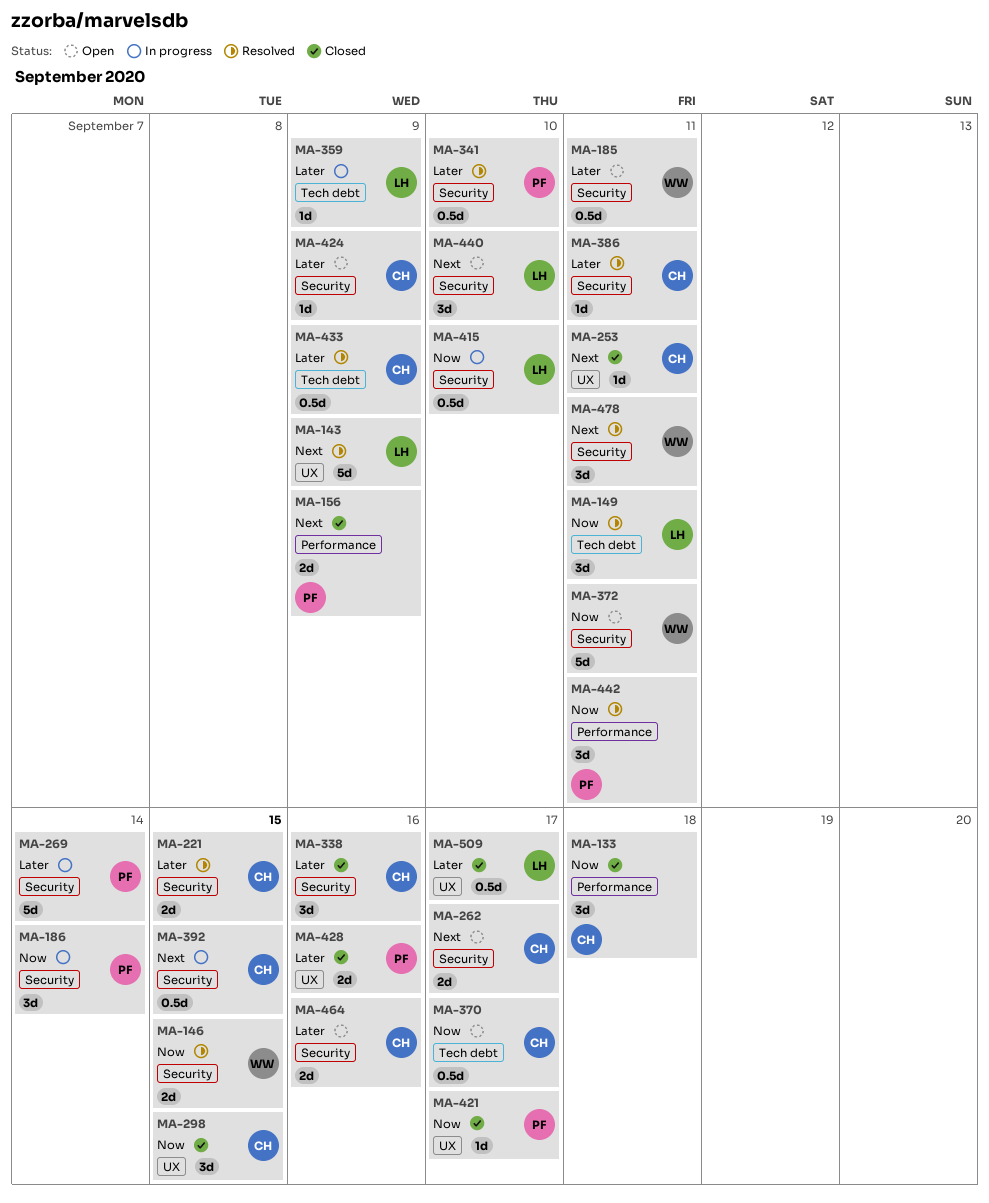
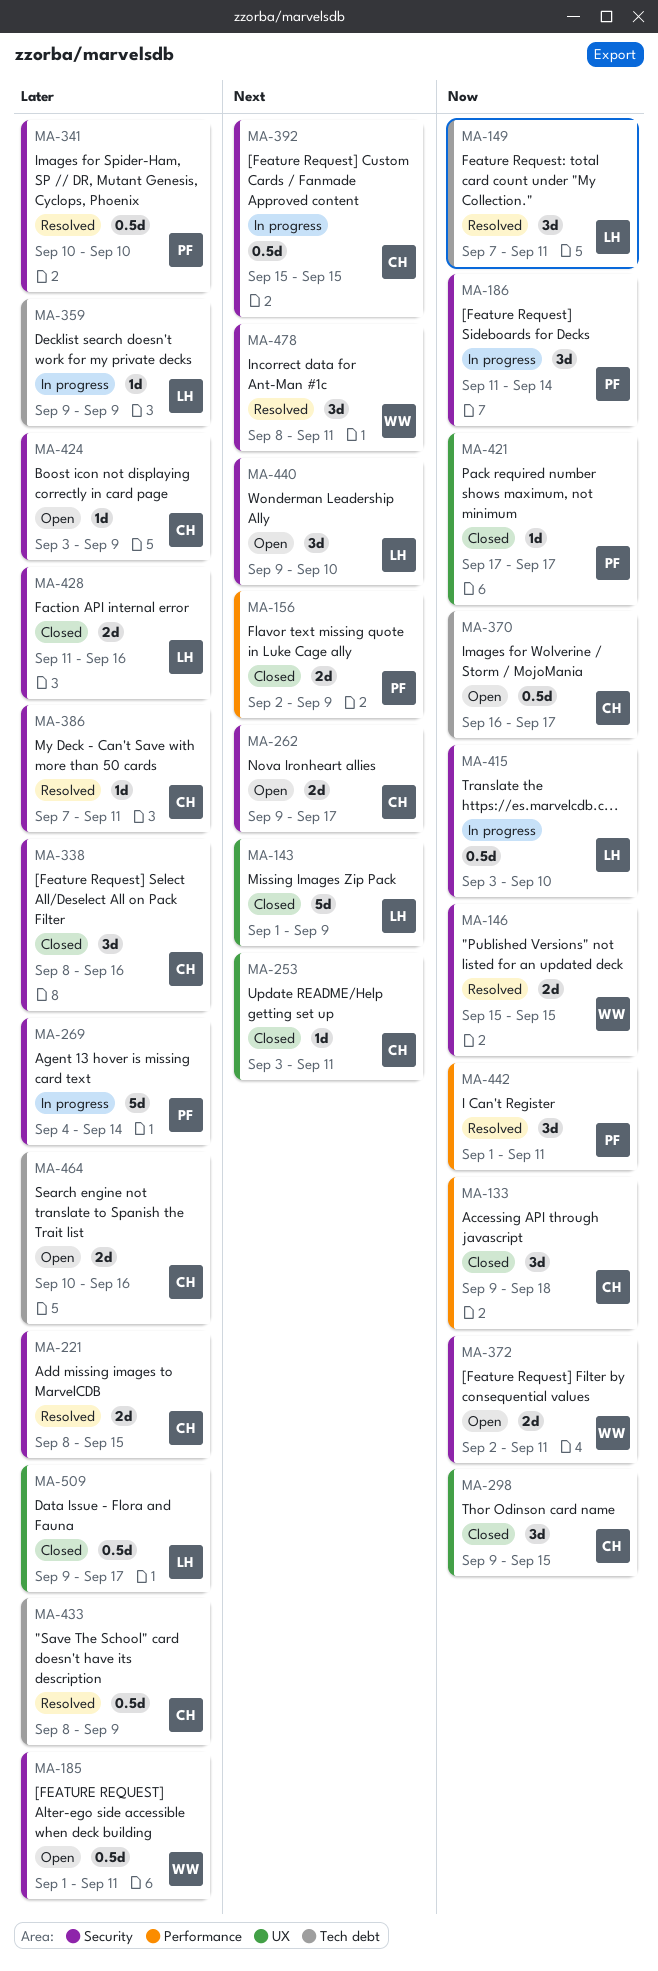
MA-143, status: Resolved -> Closed
MA-372, estimate: 5d -> 2d
MA-428, owner: PF -> LH
MA-428, label: UX -> Security
MA-464, label: Security -> Tech debt

